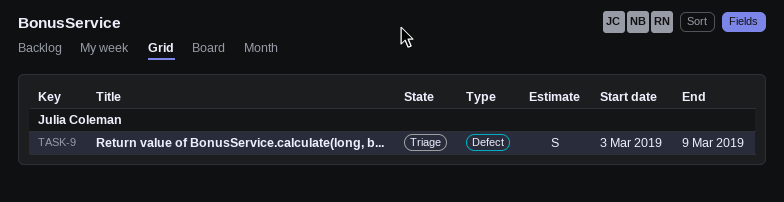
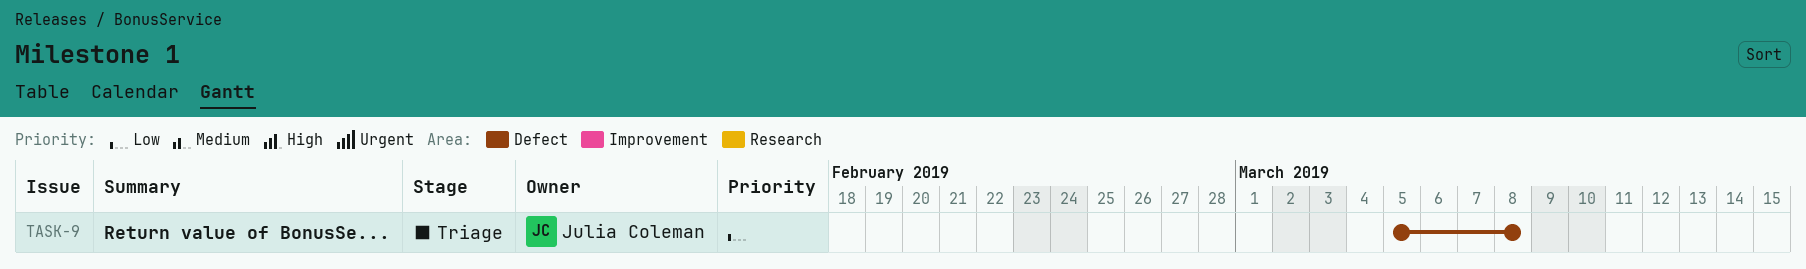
TASK-9, start: Mar 3 -> Mar 5
TASK-9, due: Mar 9 -> Mar 8

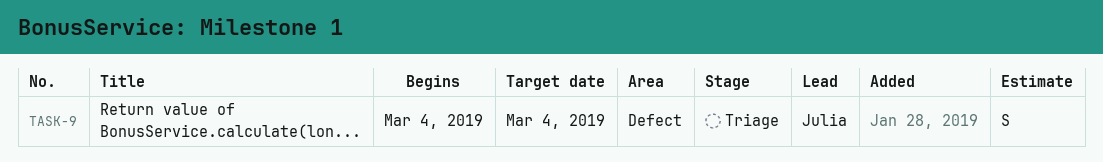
TASK-9, start: Mar 5 -> Mar 4
TASK-9, due: Mar 8 -> Mar 4

